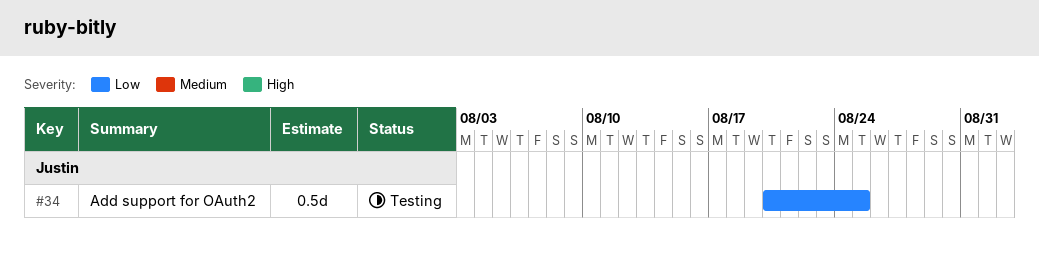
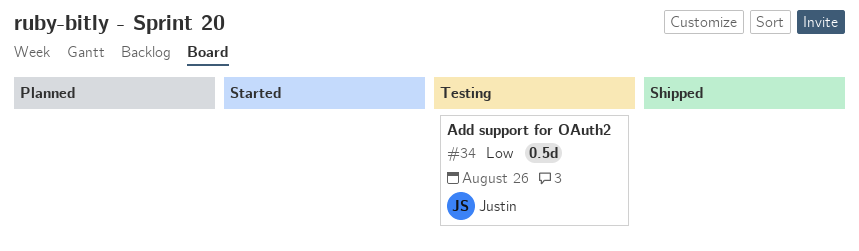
#34, due: Aug 25 -> Aug 26

